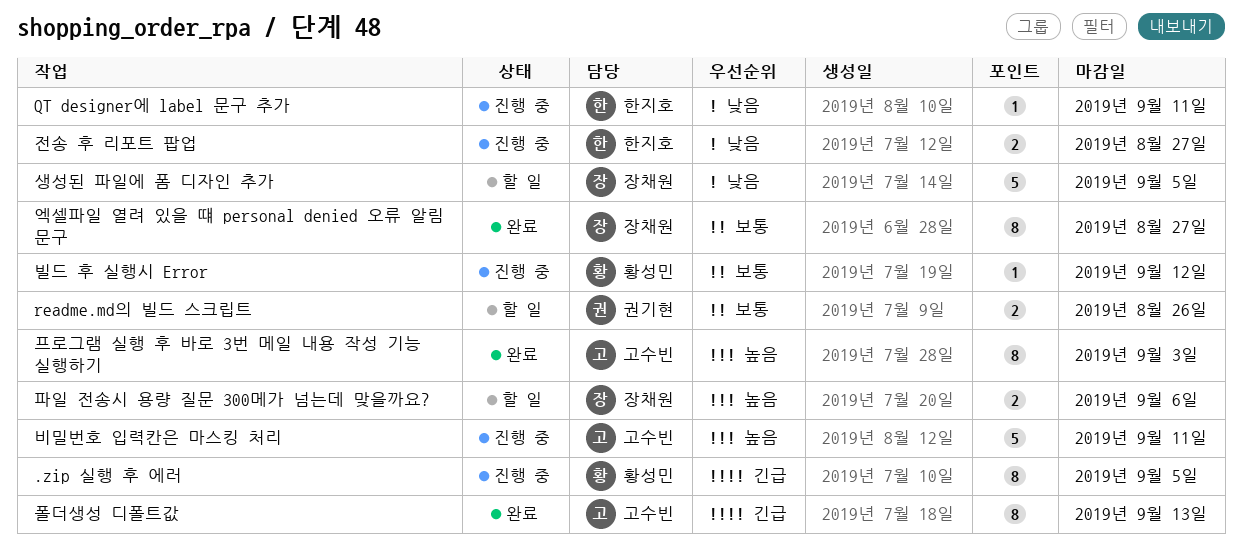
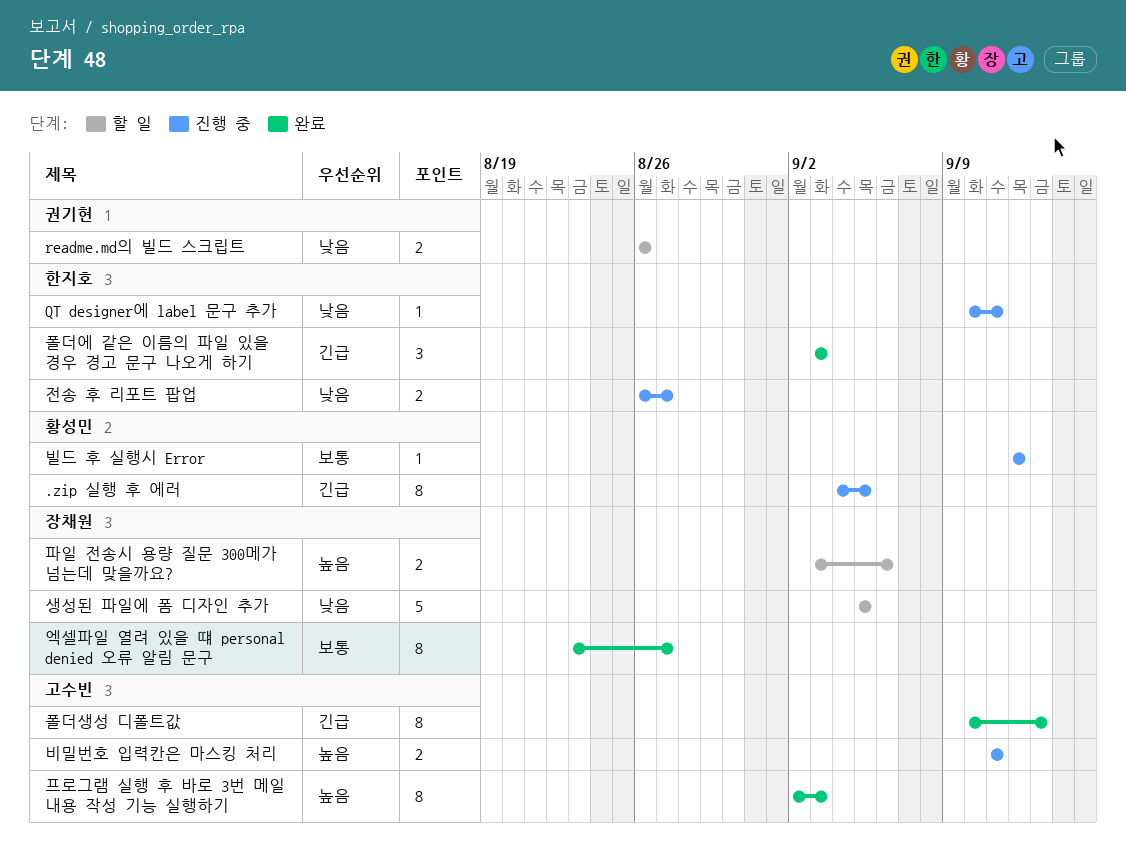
readme.md의 빌드 스크립트, priority: 보통 -> 낮음
비밀번호 입력칸은 마스킹 처리, estimate: 5 -> 2
폴더에 같은 이름의 파일 있을 경우 경고 문구 나오게 하기: none -> present

